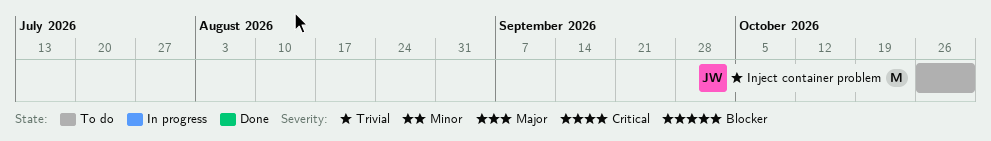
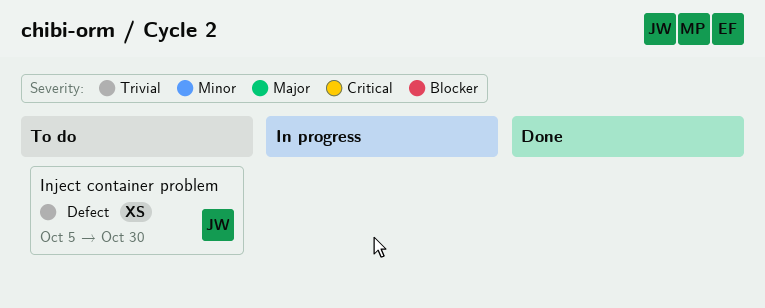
Inject container problem, estimate: M -> XS
Inject container problem, start: Oct 26 -> Oct 5

